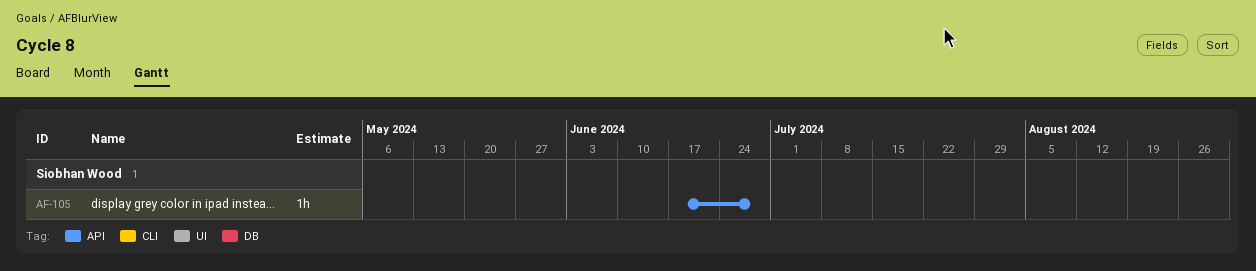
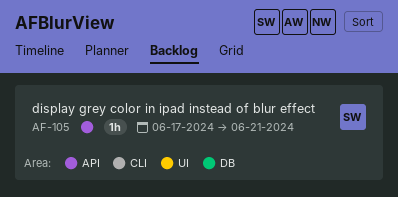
AF-105, due: Jun 28 -> Jun 21

